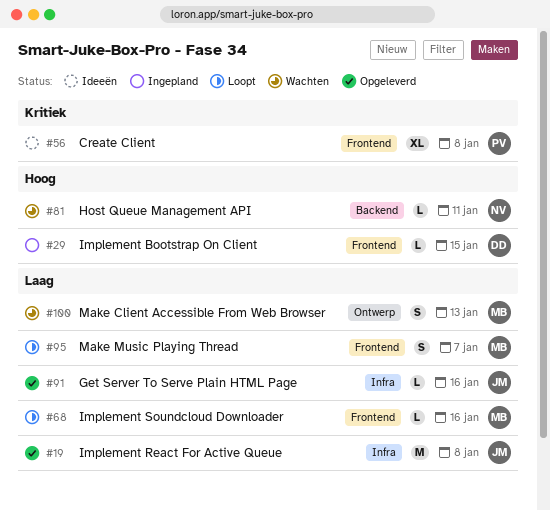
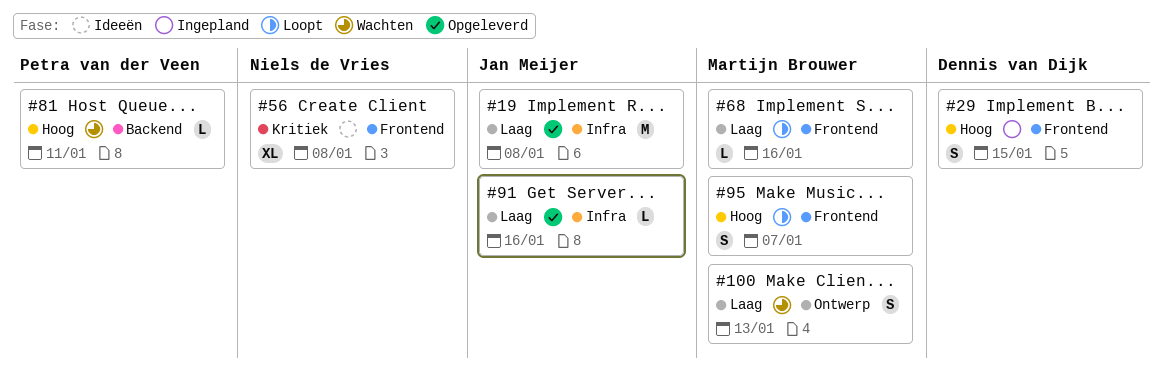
#29, estimate: L -> S
#56, owner: Petra van der Veen -> Niels de Vries
#81, owner: Niels de Vries -> Petra van der Veen
#95, priority: Laag -> Hoog

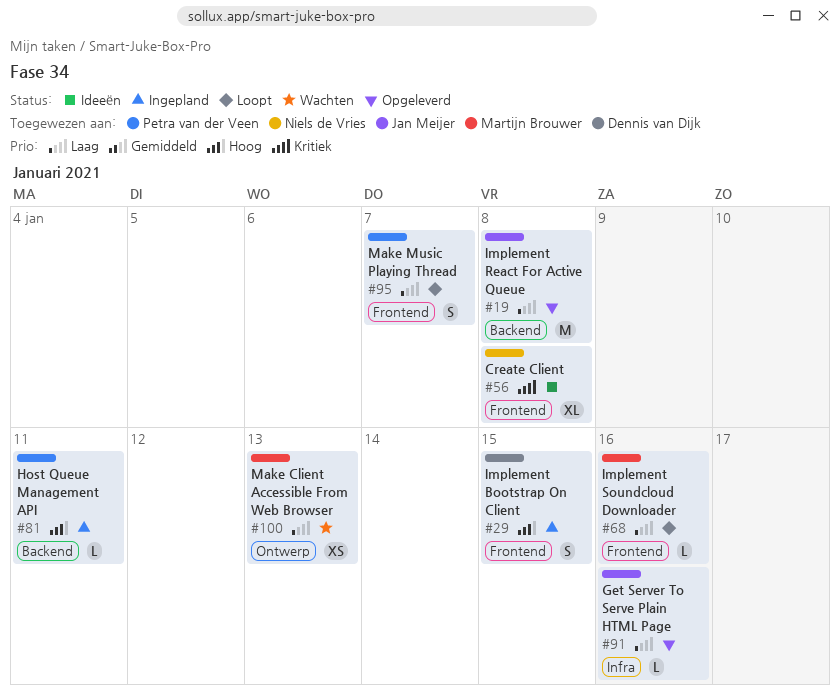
#19, label: Infra -> Backend
#81, status: Wachten -> Ingepland
#95, owner: Martijn Brouwer -> Petra van der Veen
#95, priority: Hoog -> Laag
#100, estimate: S -> XS

